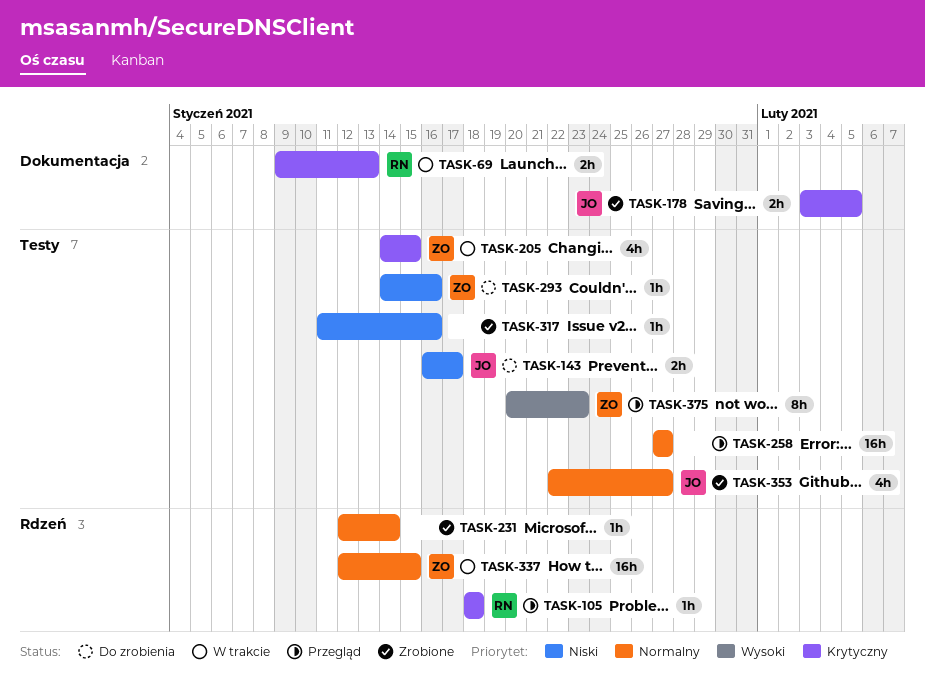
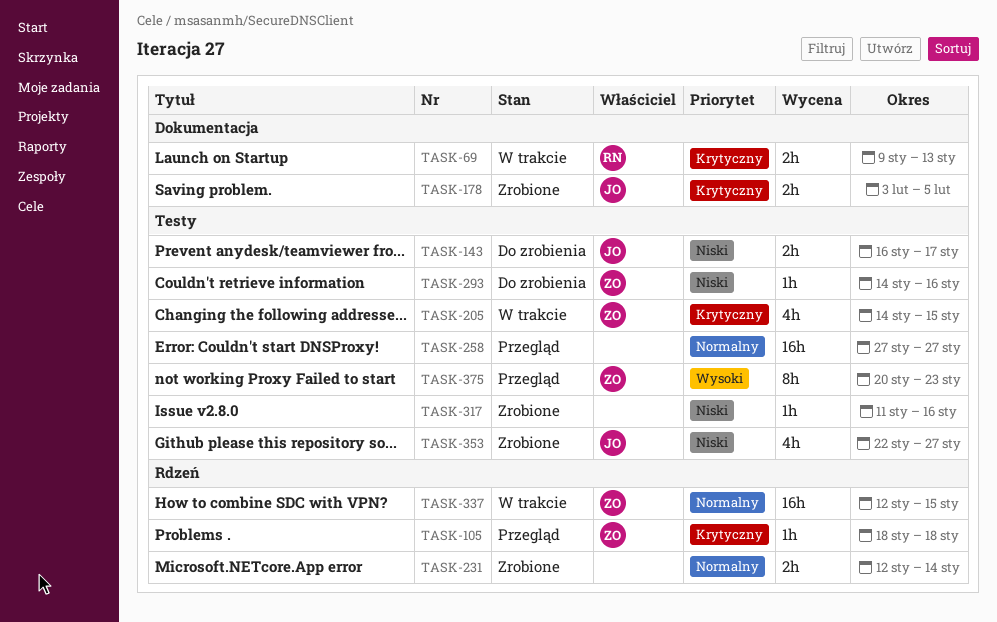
TASK-105, owner: RN -> ZO
TASK-231, estimate: 1h -> 2h
TASK-353, priority: Normalny -> Niski

